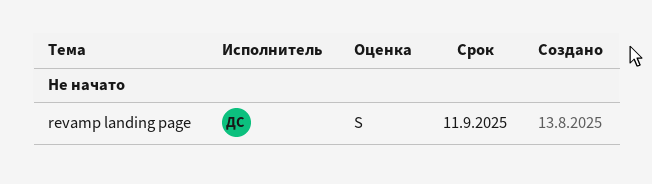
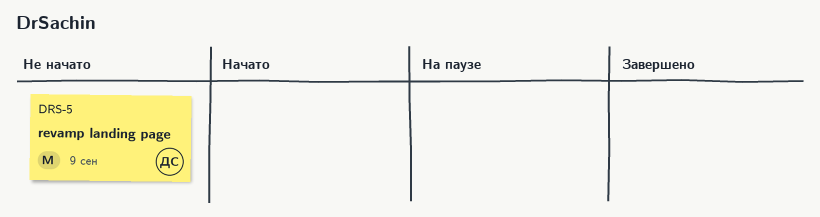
revamp landing page, estimate: S -> M
revamp landing page, due: Sep 11 -> Sep 9

